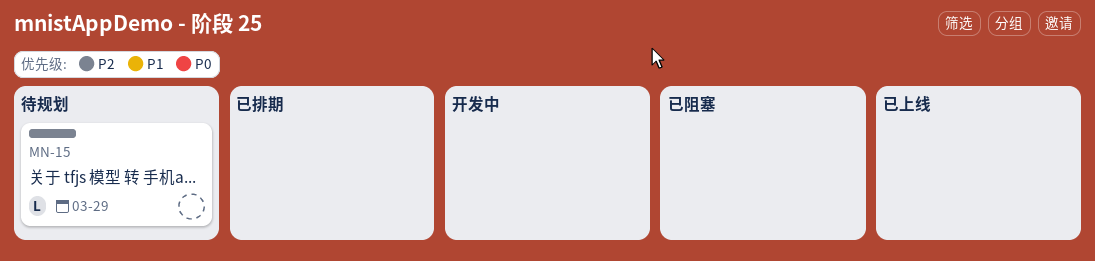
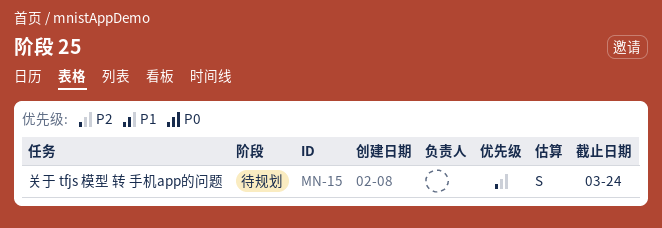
MN-15, estimate: L -> S
MN-15, due: Mar 29 -> Mar 24

